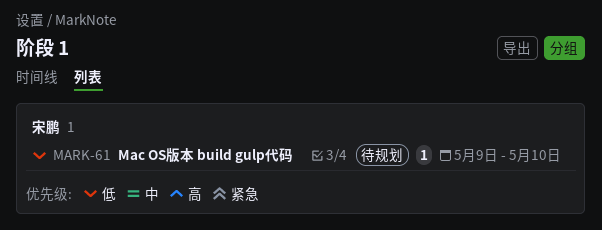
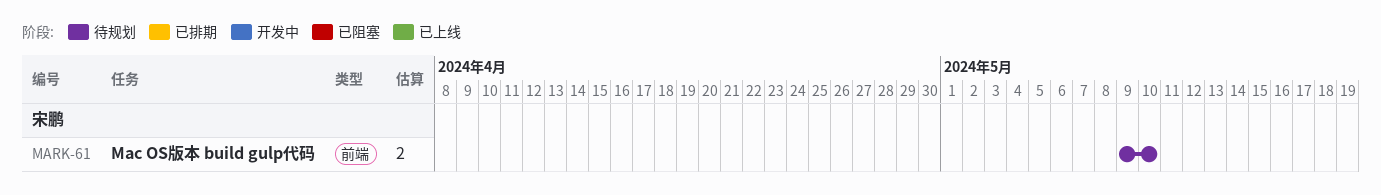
MARK-61, estimate: 1 -> 2

